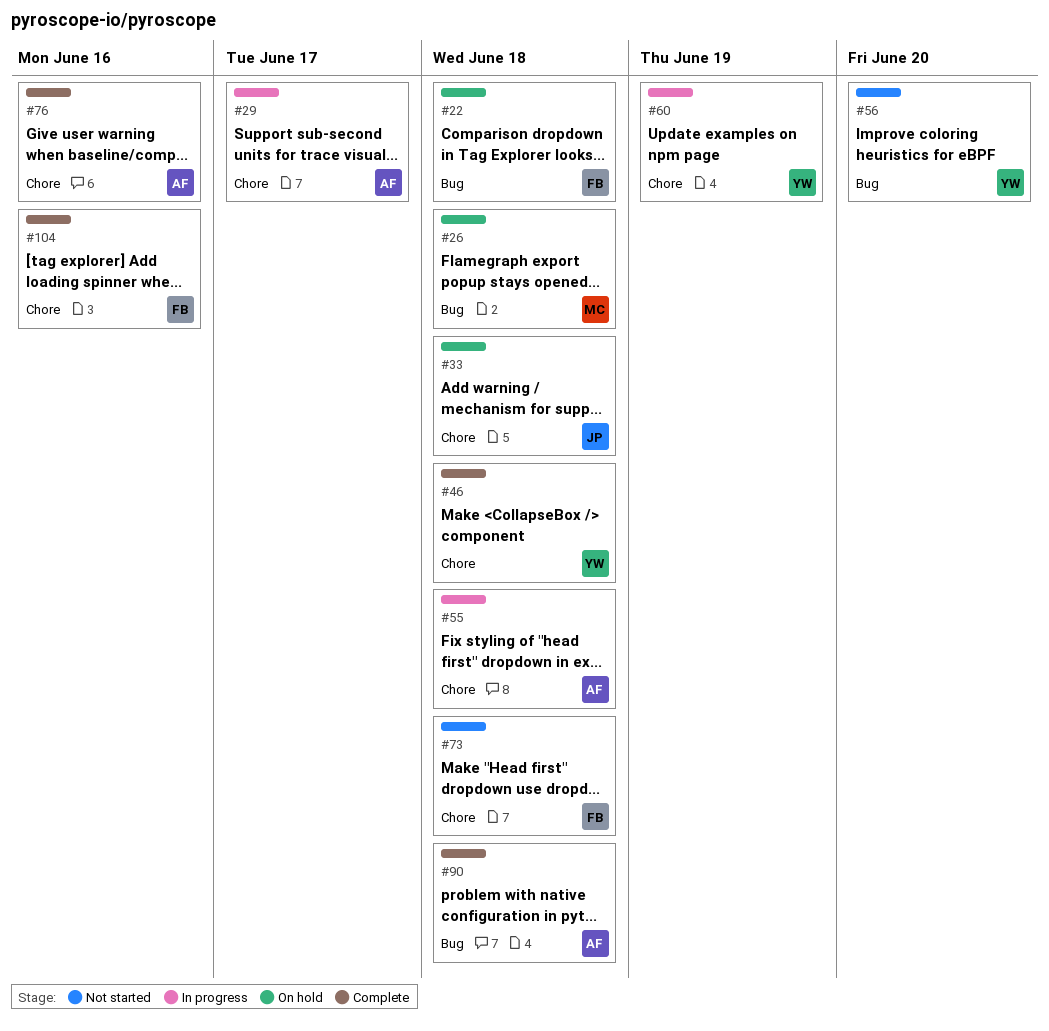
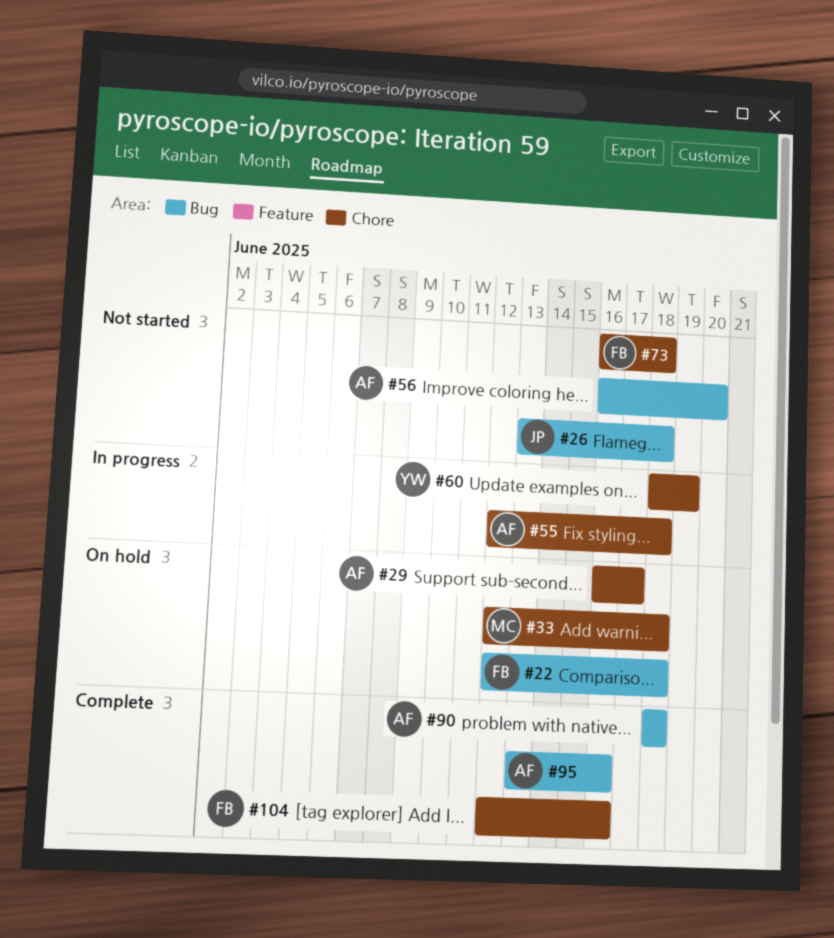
#26, status: On hold -> Not started
#26, owner: MC -> JP
#29, status: In progress -> On hold
#33, owner: JP -> MC
#46: present -> none
#56, owner: YW -> AF
#76: present -> none
#95: none -> present

